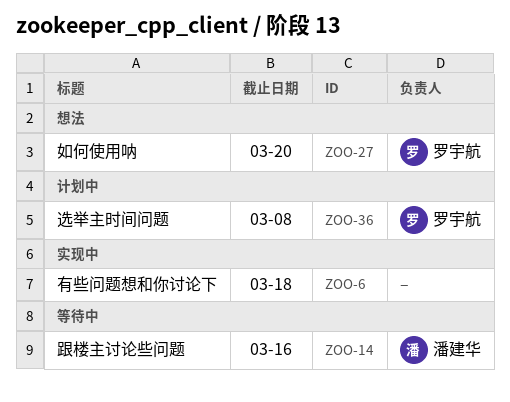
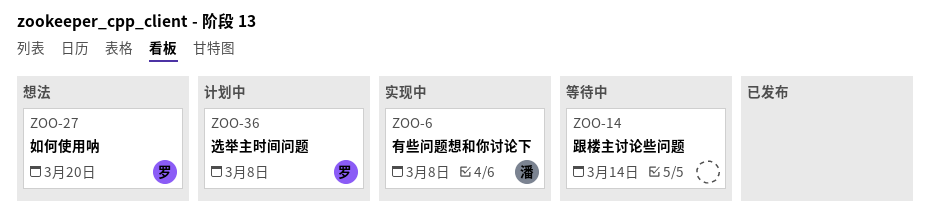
ZOO-6, owner: none -> 潘建华
ZOO-6, due: Mar 18 -> Mar 8
ZOO-14, owner: 潘建华 -> none
ZOO-14, due: Mar 16 -> Mar 14

